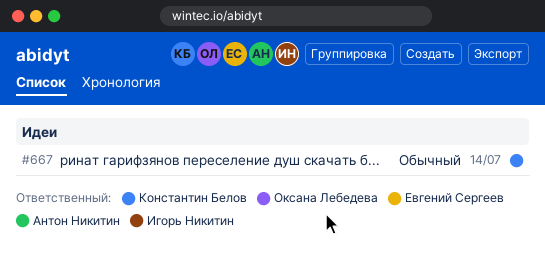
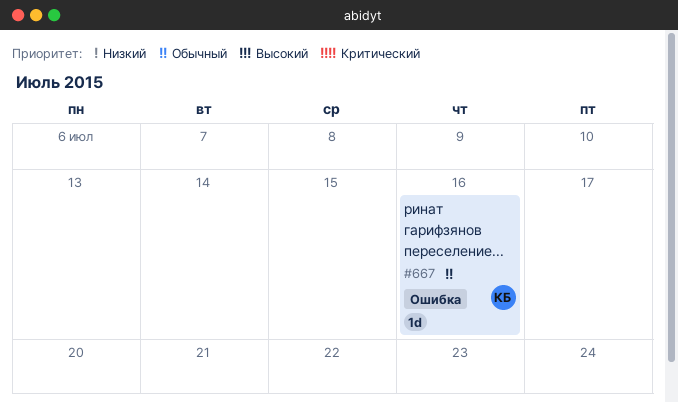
#667, due: Jul 14 -> Jul 16

